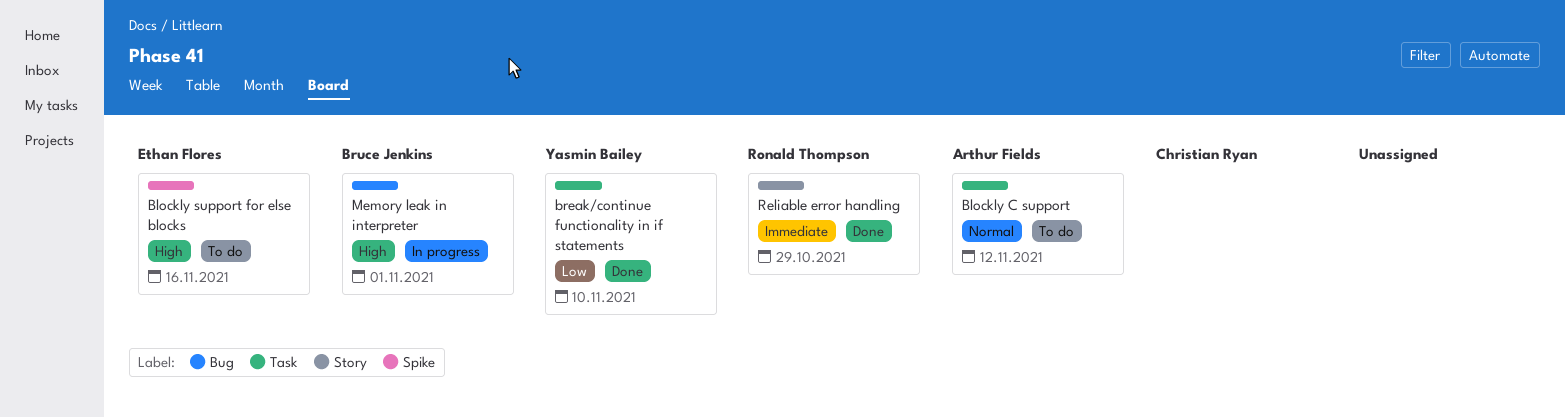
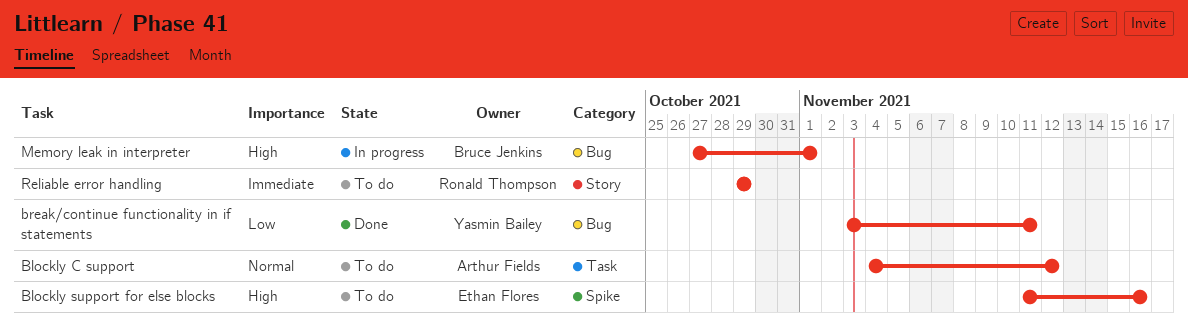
break/continue functionality in if statements, label: Task -> Bug
break/continue functionality in if statements, due: Nov 10 -> Nov 11
Reliable error handling, status: Done -> To do

